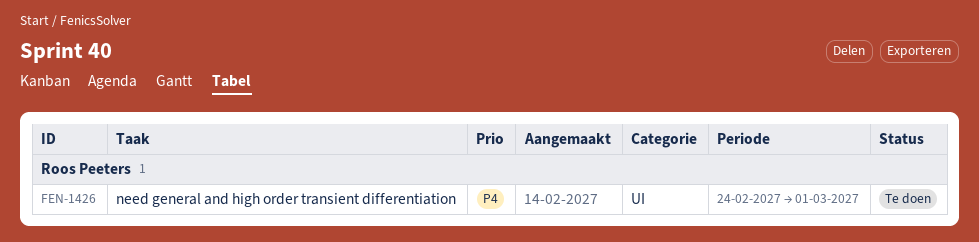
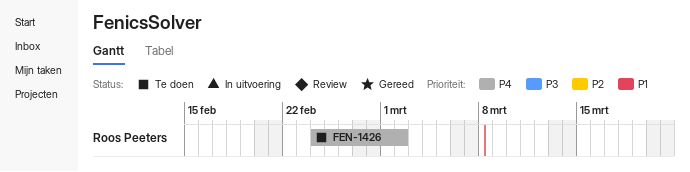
FEN-1426, due: Mar 1 -> Mar 2

